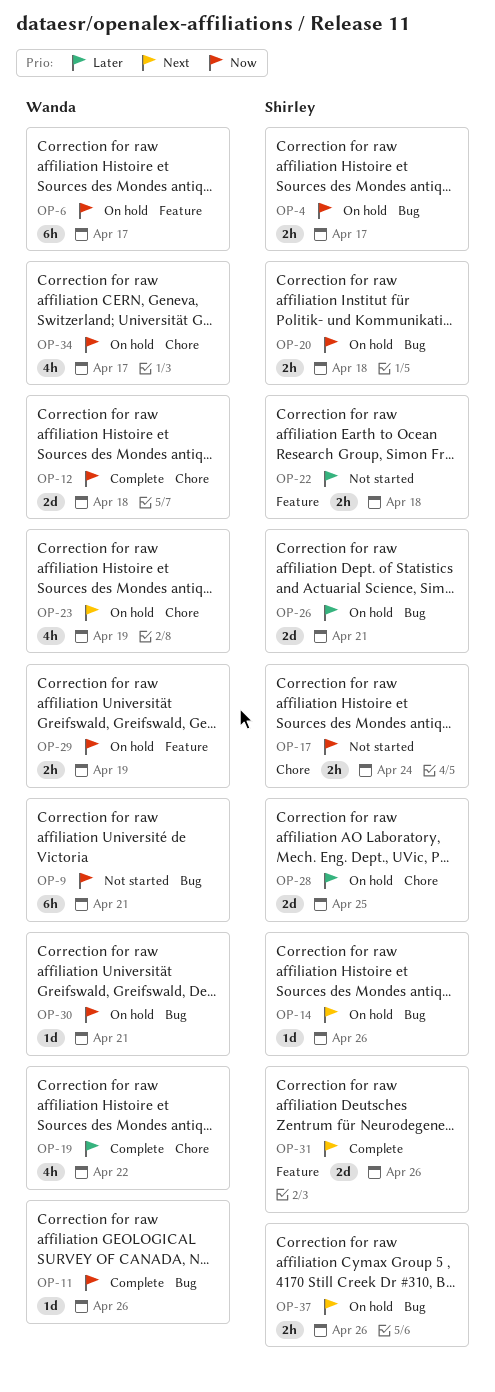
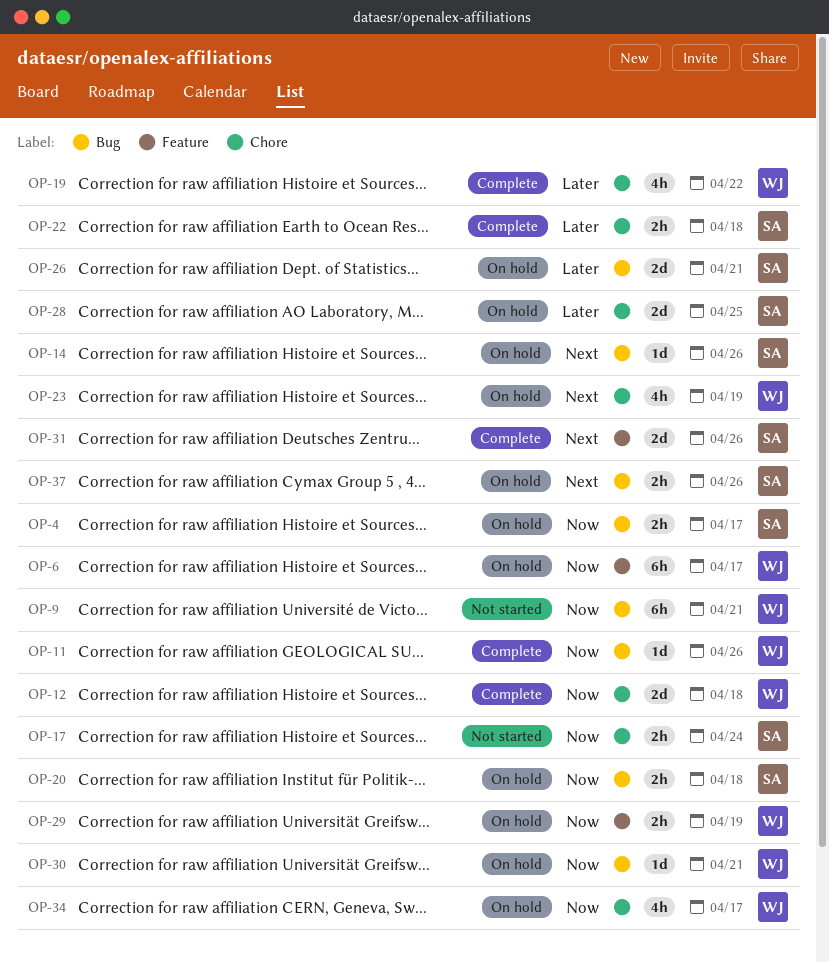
OP-22, status: Not started -> Complete
OP-22, label: Feature -> Chore

